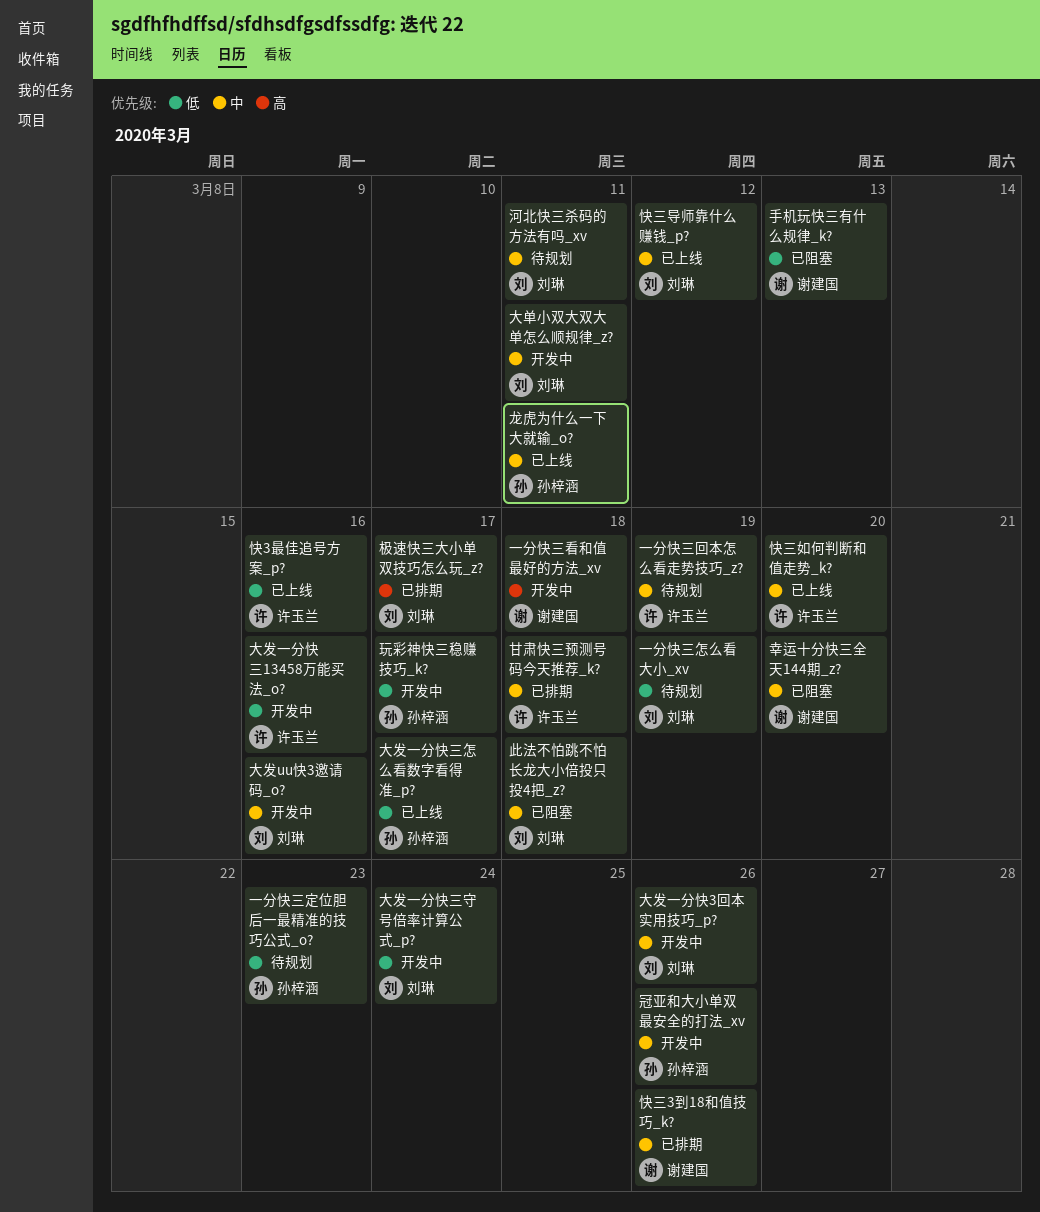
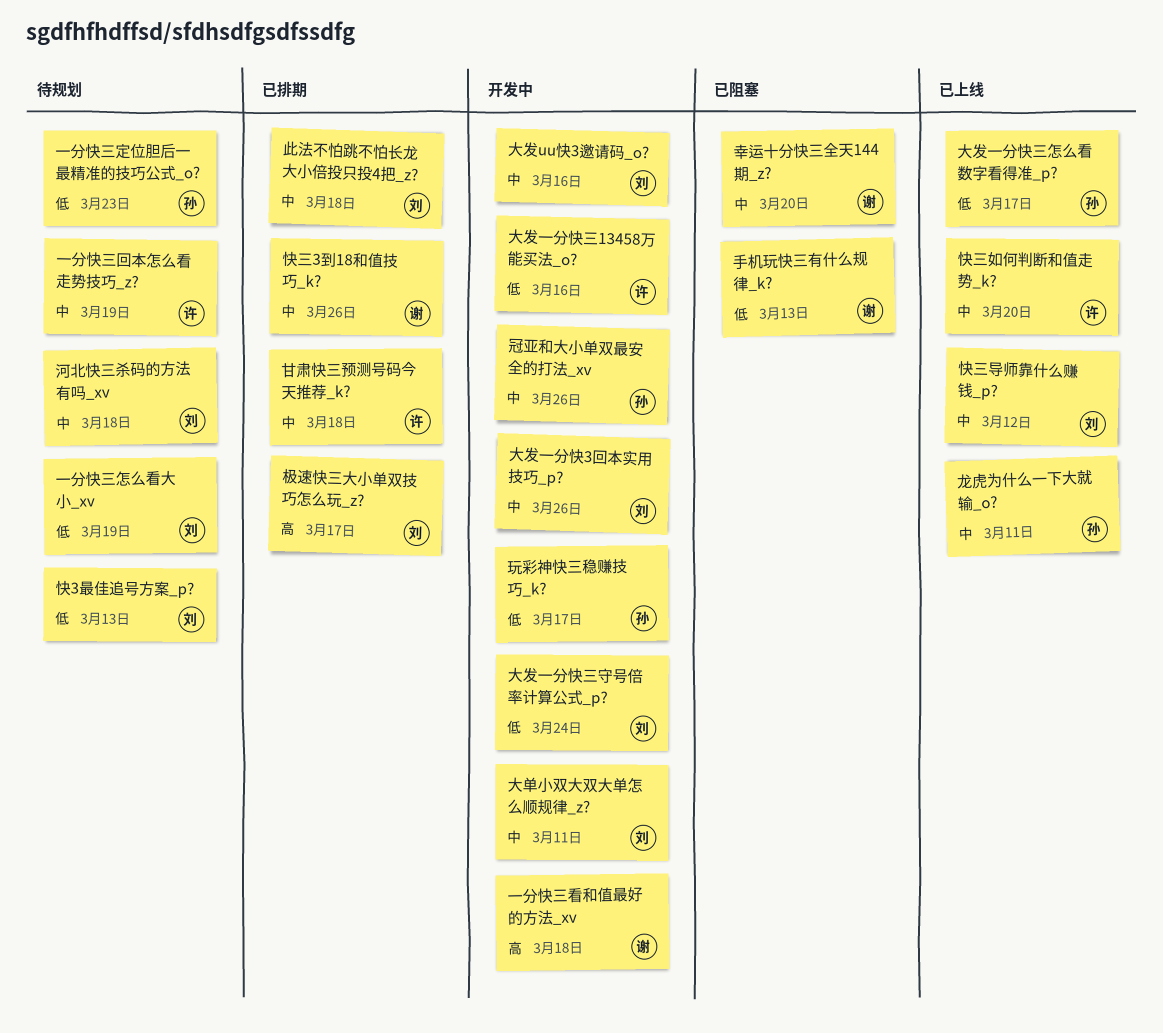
快3最佳追号方案_p?, status: 已上线 -> 待规划
快3最佳追号方案_p?, owner: 许玉兰 -> 刘琳
快3最佳追号方案_p?, due: Mar 16 -> Mar 13
此法不怕跳不怕长龙大小倍投只投4把_z?, status: 已阻塞 -> 已排期
河北快三杀码的方法有吗_xv, due: Mar 11 -> Mar 18

